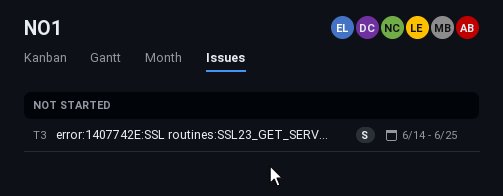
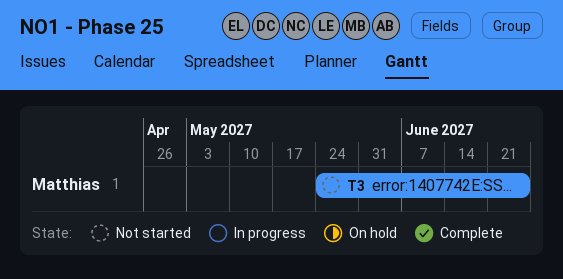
T3, start: Jun 14 -> May 24

